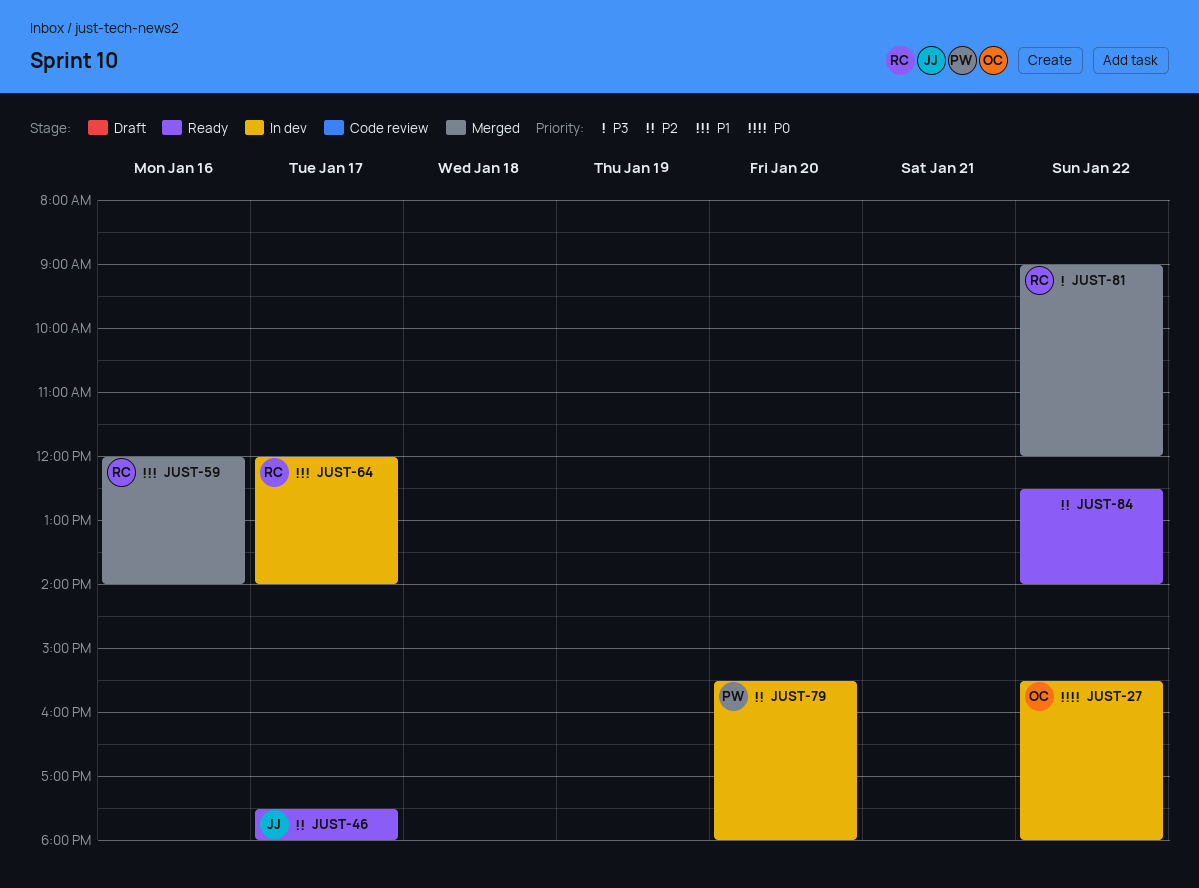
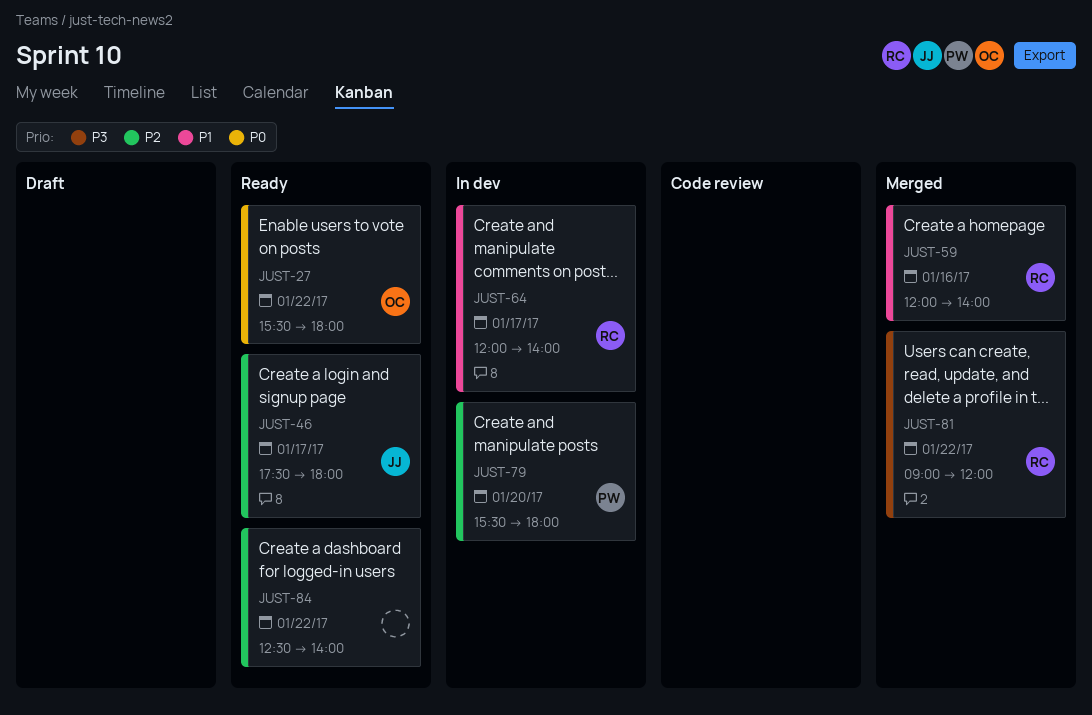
JUST-27, status: In dev -> Ready

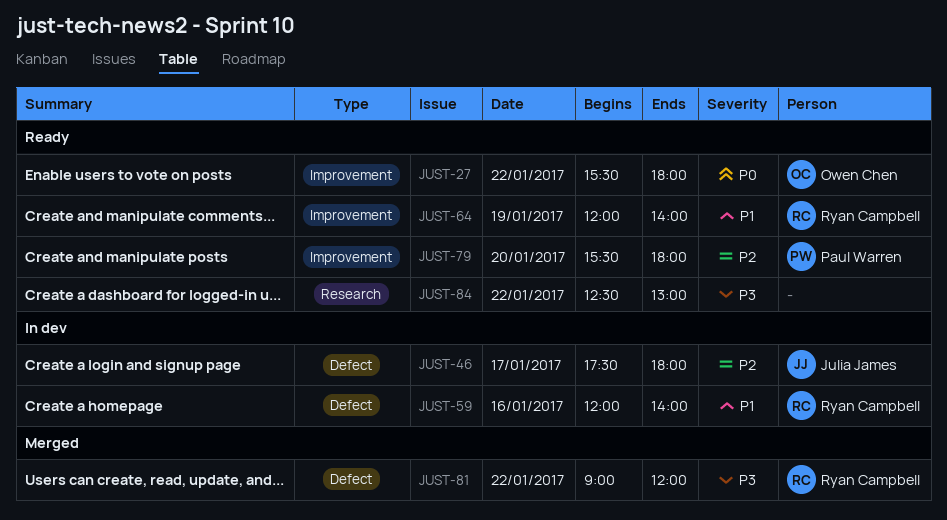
JUST-46, status: Ready -> In dev
JUST-59, status: Merged -> In dev
JUST-64, status: In dev -> Ready
JUST-64, day: Jan 17 -> Jan 19
JUST-79, status: In dev -> Ready
JUST-84, priority: P2 -> P3
JUST-84, ends: 14:00 -> 13:00

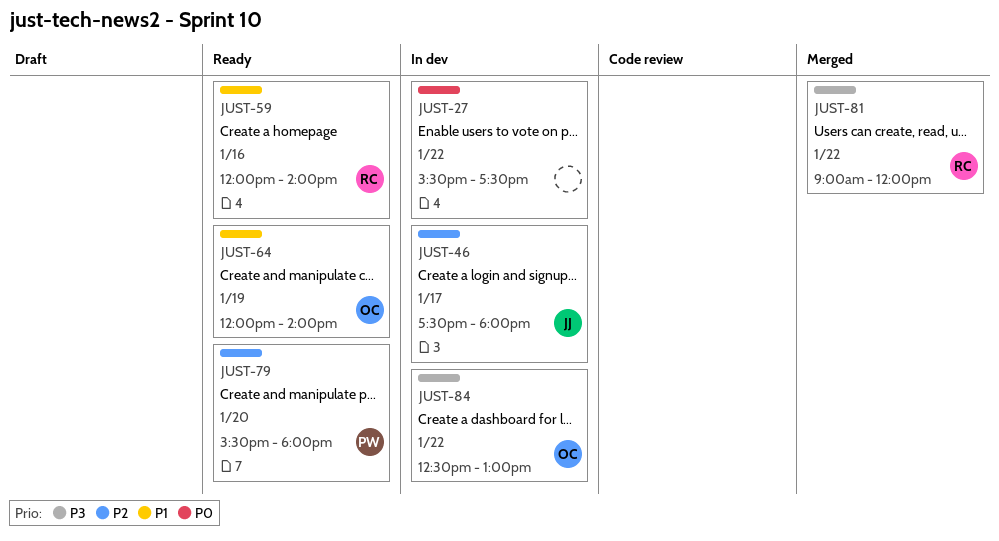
JUST-27, status: Ready -> In dev
JUST-27, owner: Owen Chen -> none
JUST-27, ends: 18:00 -> 17:30
JUST-59, status: In dev -> Ready
JUST-64, owner: Ryan Campbell -> Owen Chen
JUST-84, status: Ready -> In dev
JUST-84, owner: none -> Owen Chen

